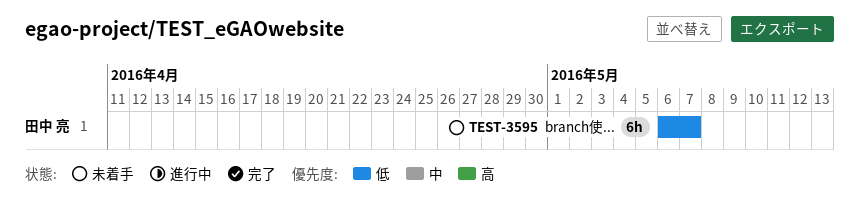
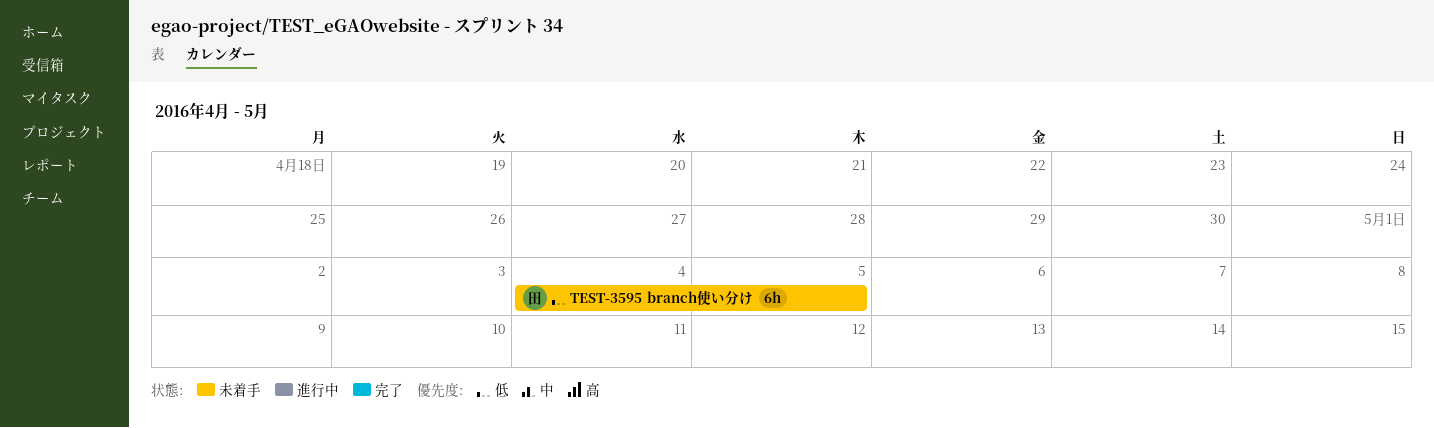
TEST-3595, start: May 6 -> May 4
TEST-3595, due: May 7 -> May 5

